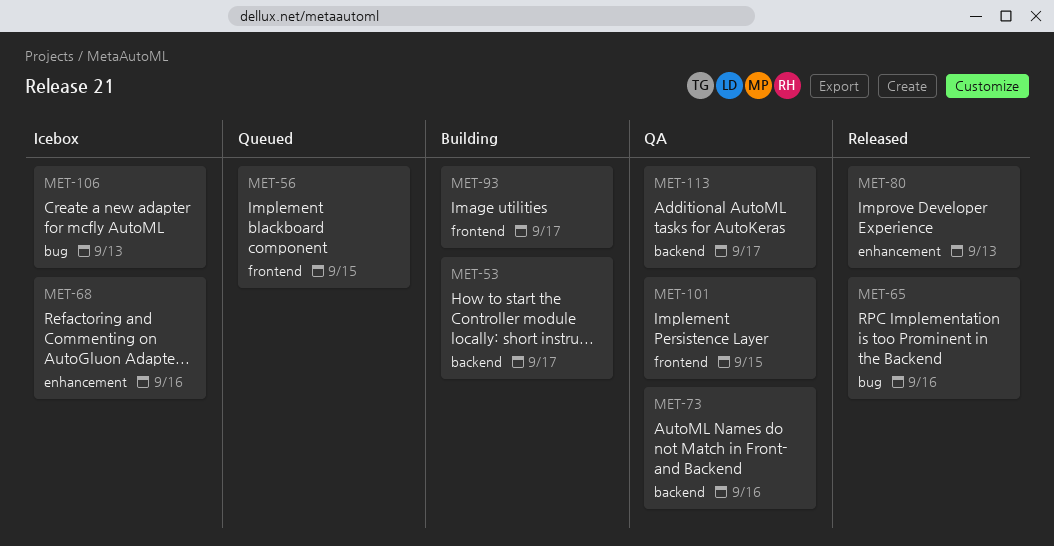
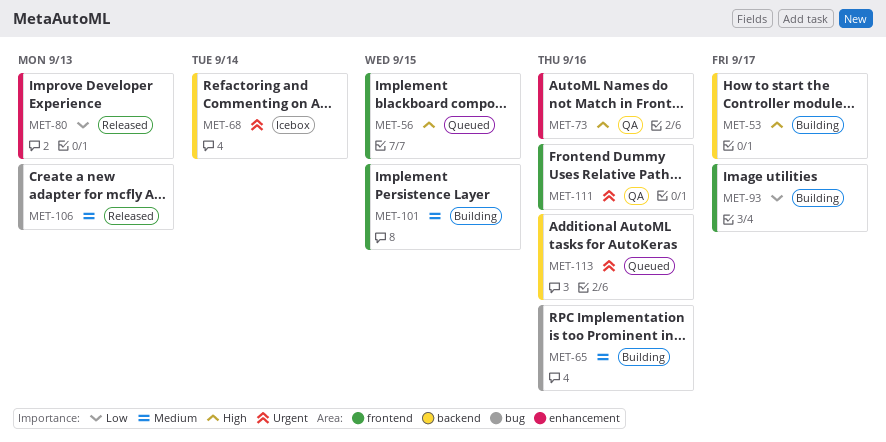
MET-65, status: Released -> Building
MET-68, label: enhancement -> backend
MET-68, due: Sep 16 -> Sep 14
MET-73, label: backend -> enhancement
MET-101, status: QA -> Building
MET-106, status: Icebox -> Released
MET-111: none -> present
MET-113, status: QA -> Queued
MET-113, due: Sep 17 -> Sep 16

